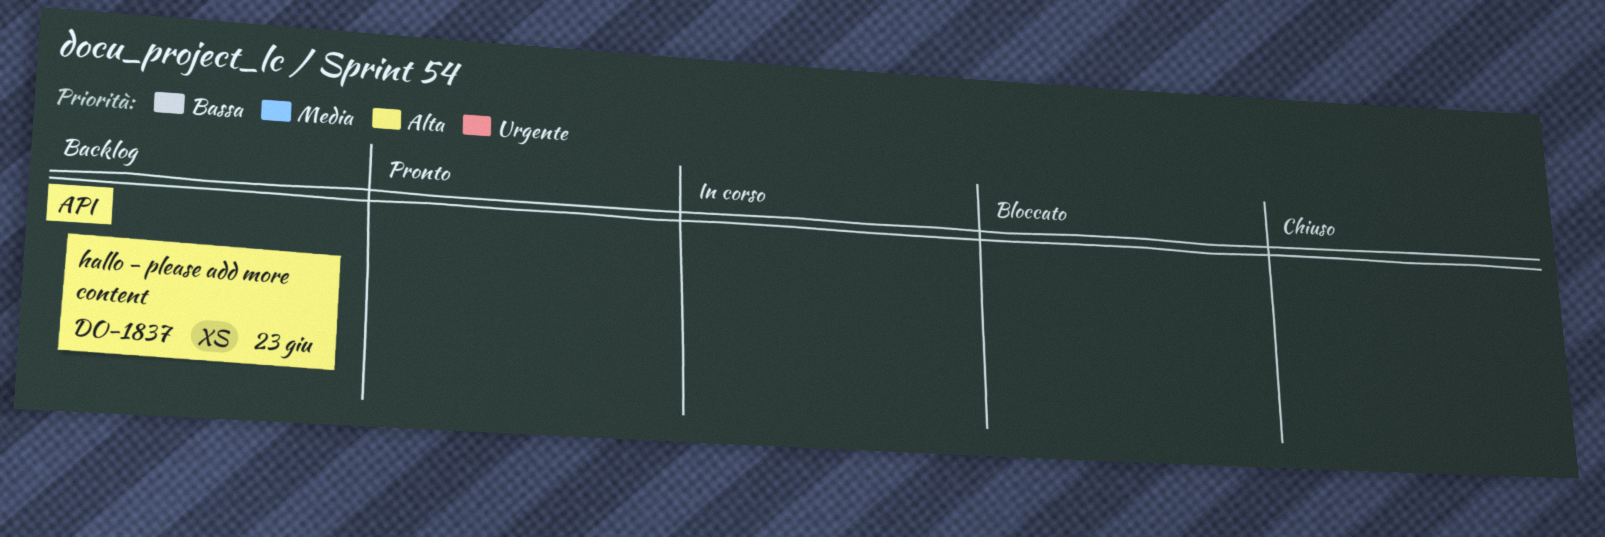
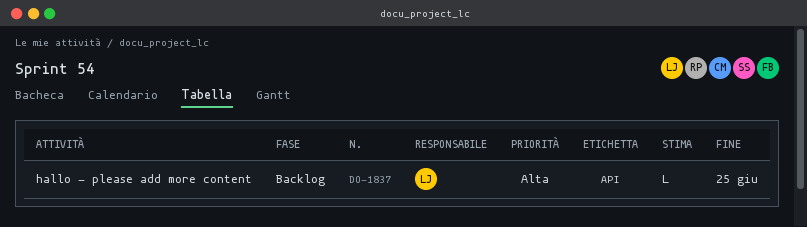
DO-1837, estimate: XS -> L
DO-1837, due: Jun 23 -> Jun 25

